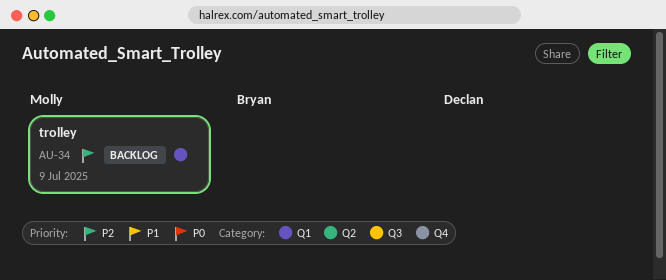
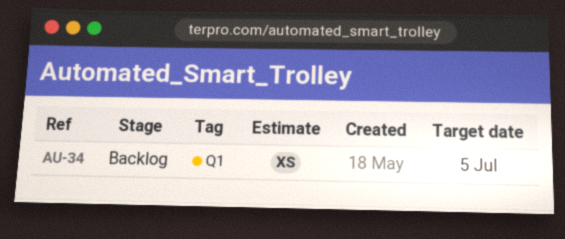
AU-34, due: Jul 9 -> Jul 5

